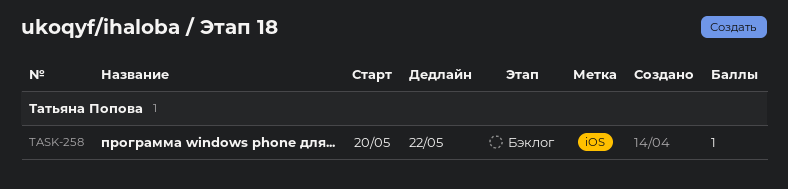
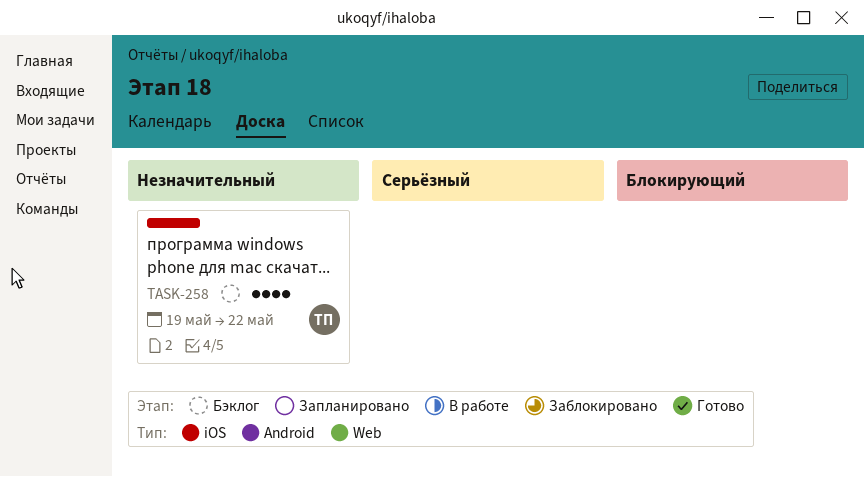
TASK-258, estimate: 1 -> 4
TASK-258, start: May 20 -> May 19

